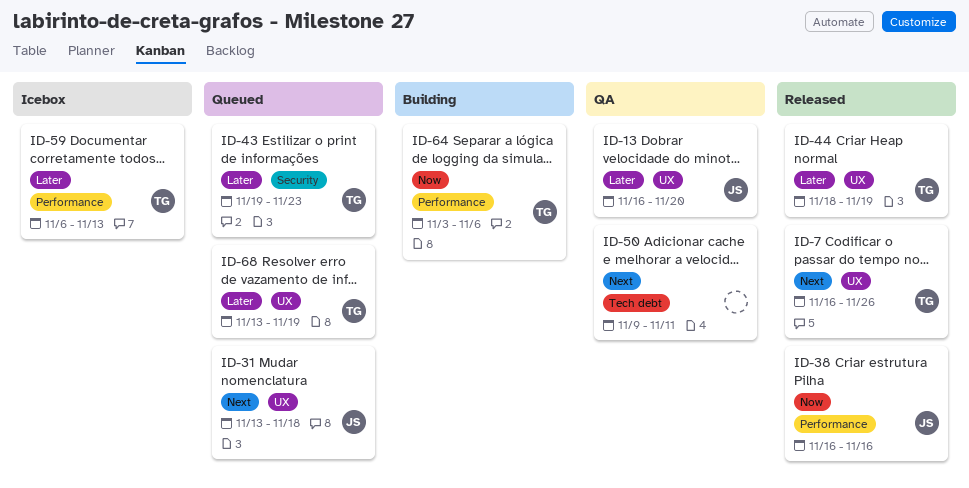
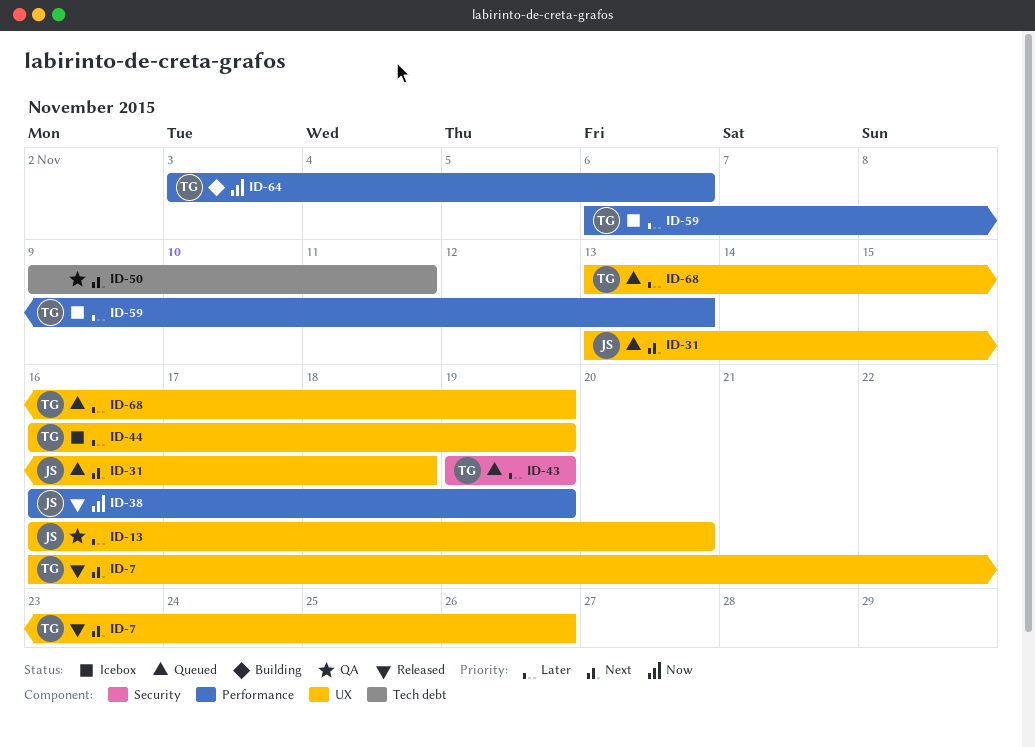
ID-38, due: Nov 16 -> Nov 19
ID-43, due: Nov 23 -> Nov 19
ID-44, status: Released -> Icebox
ID-44, start: Nov 18 -> Nov 16

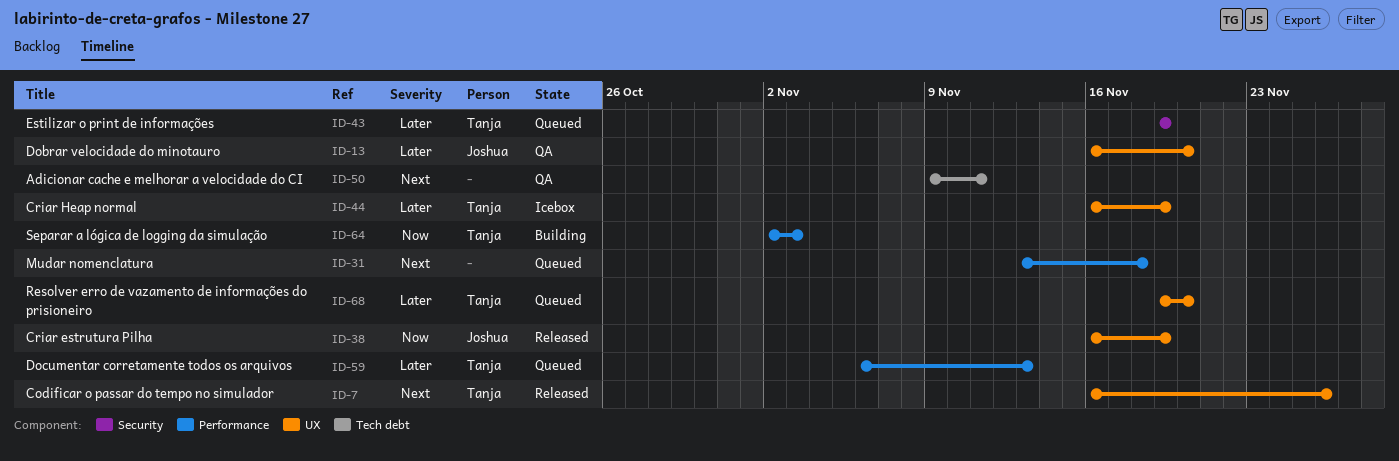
ID-31, owner: Joshua -> none
ID-31, label: UX -> Performance
ID-38, label: Performance -> UX
ID-59, status: Icebox -> Queued
ID-64, start: Nov 3 -> Nov 2
ID-64, due: Nov 6 -> Nov 3
ID-68, start: Nov 13 -> Nov 19
ID-68, due: Nov 19 -> Nov 20

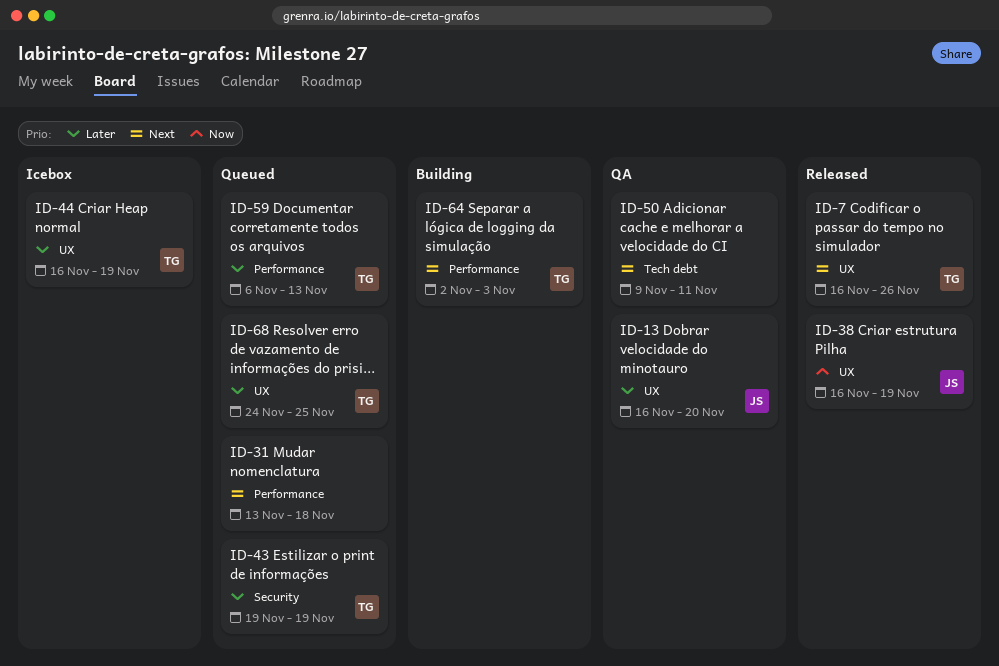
ID-64, priority: Now -> Next
ID-68, start: Nov 19 -> Nov 24
ID-68, due: Nov 20 -> Nov 25

